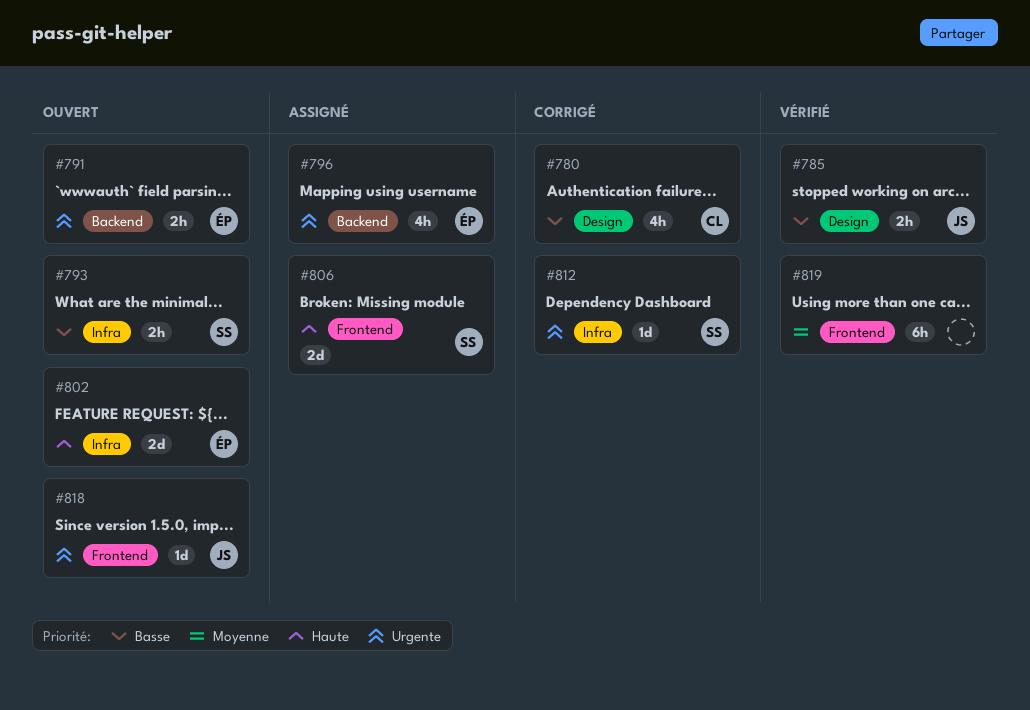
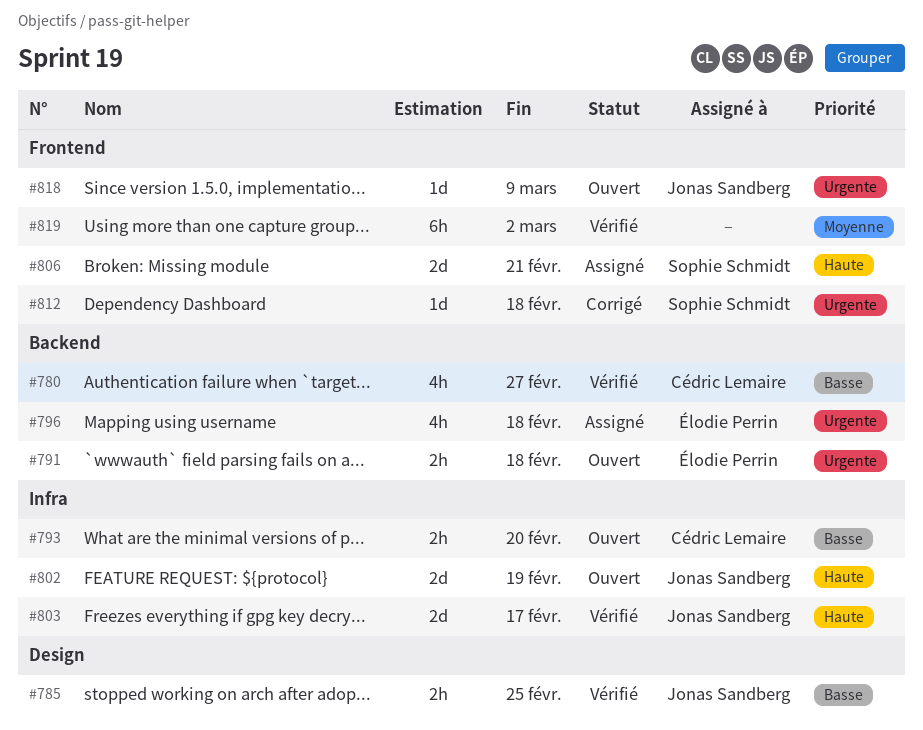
#780, status: Corrigé -> Vérifié
#780, label: Design -> Backend
#793, owner: Sophie Schmidt -> Cédric Lemaire
#802, owner: Élodie Perrin -> Jonas Sandberg
#803: none -> present
#812, label: Infra -> Frontend

